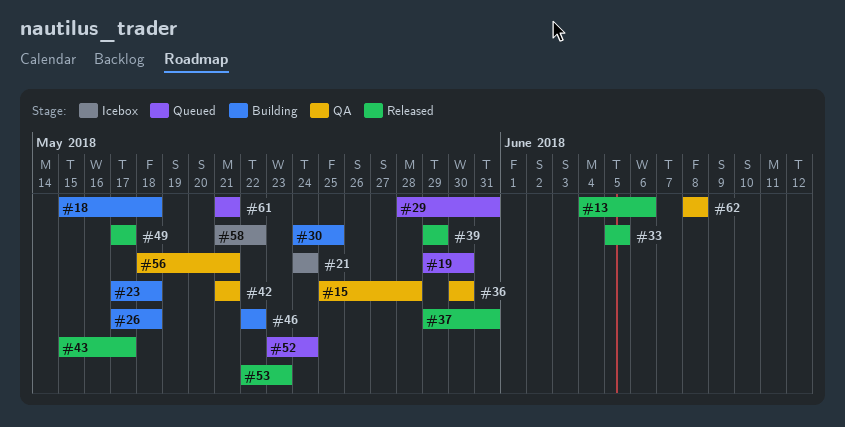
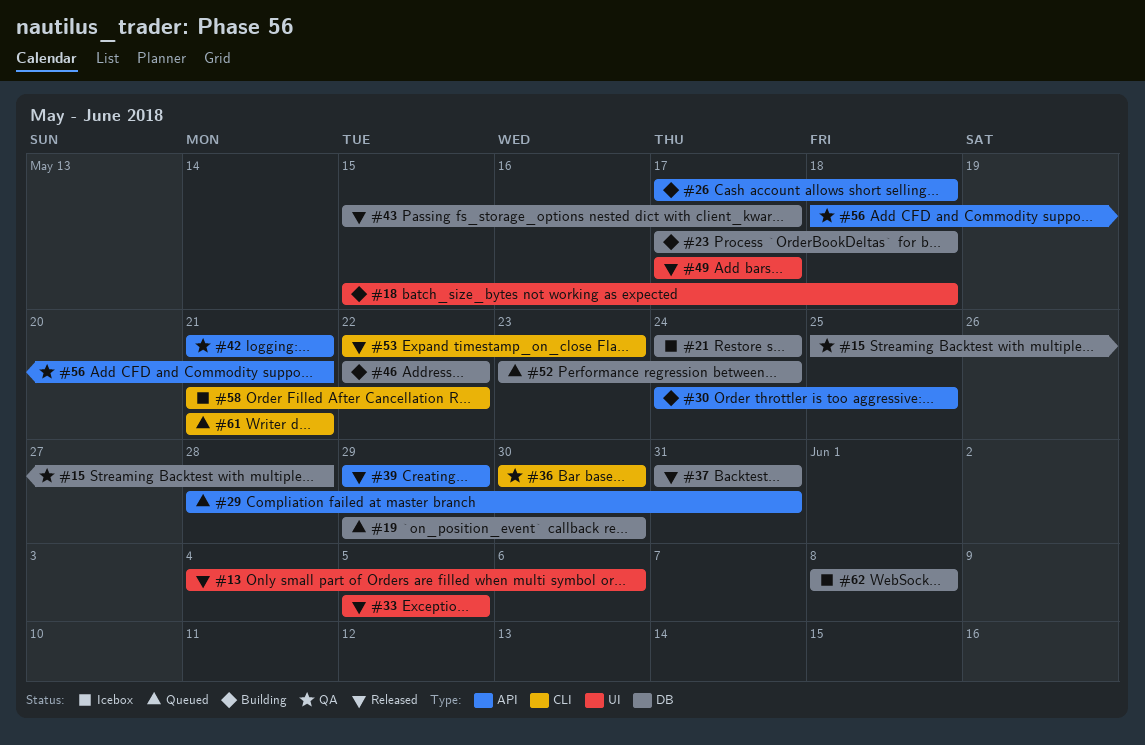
#37, start: May 29 -> May 31
#62, status: QA -> Icebox

